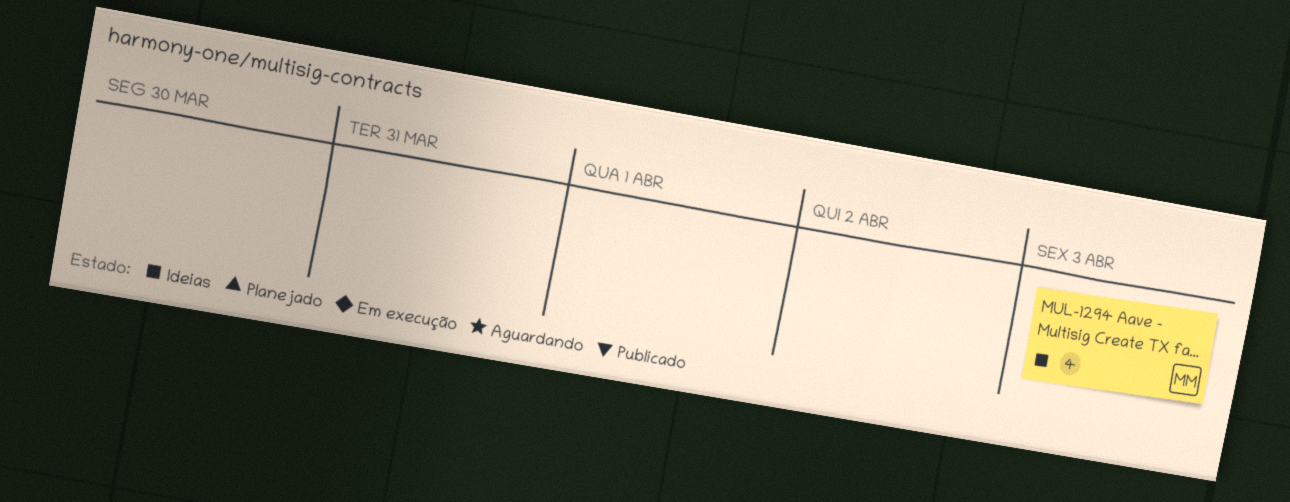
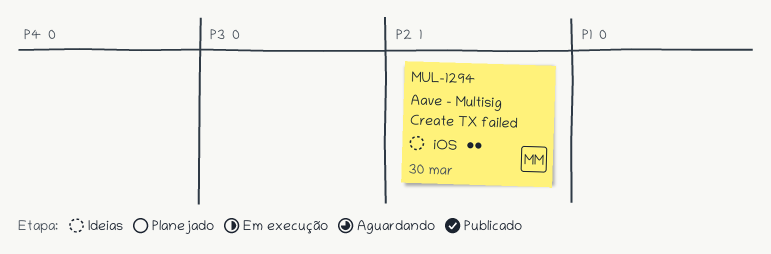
MUL-1294, estimate: 4 -> 2
MUL-1294, due: Apr 3 -> Mar 30

